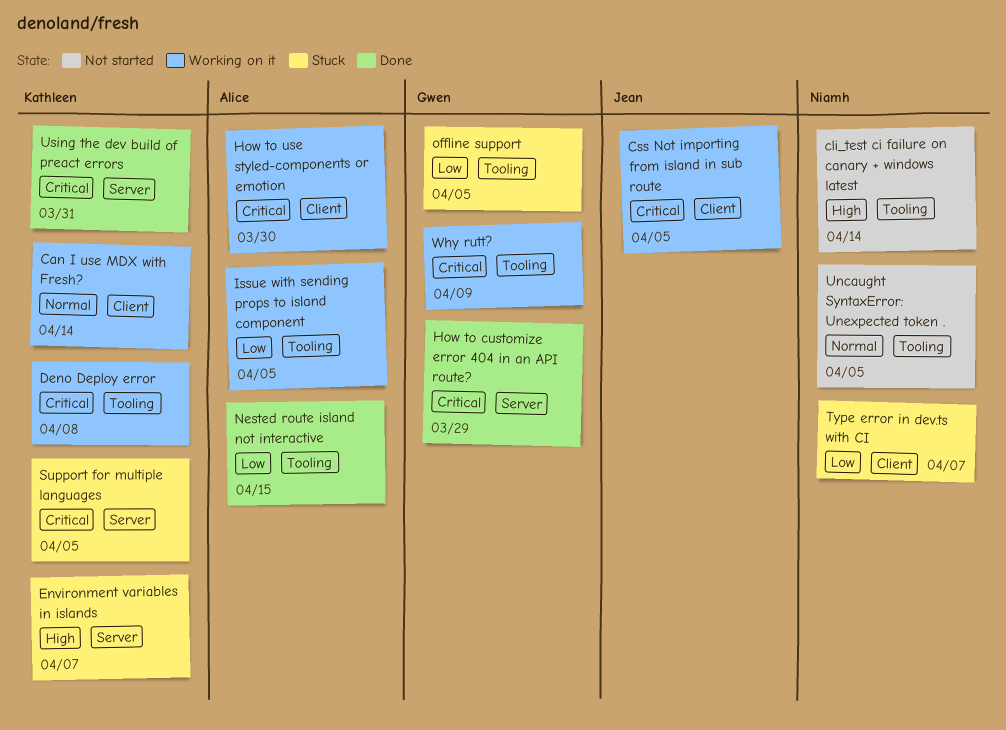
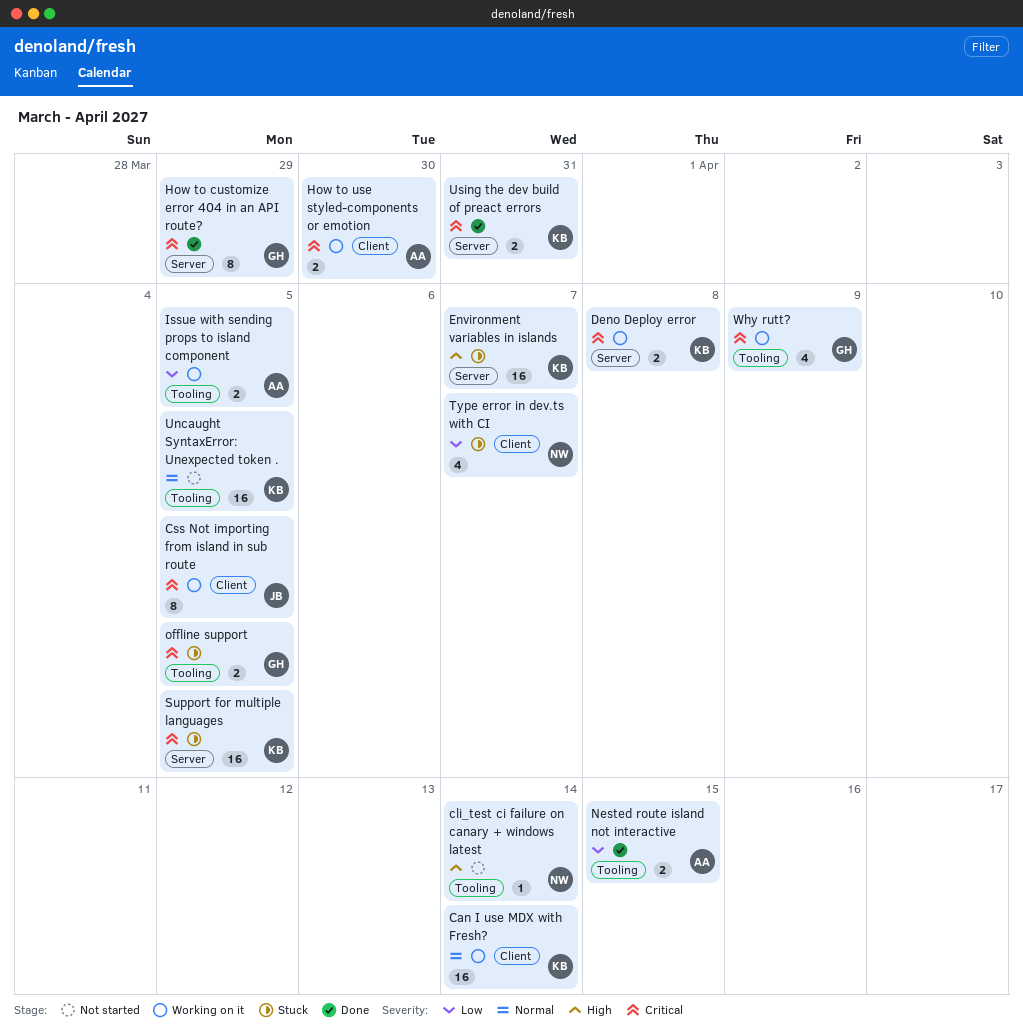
Deno Deploy error, label: Tooling -> Server
offline support, priority: Low -> Critical
Uncaught SyntaxError: Unexpected token ., owner: Niamh -> Kathleen

